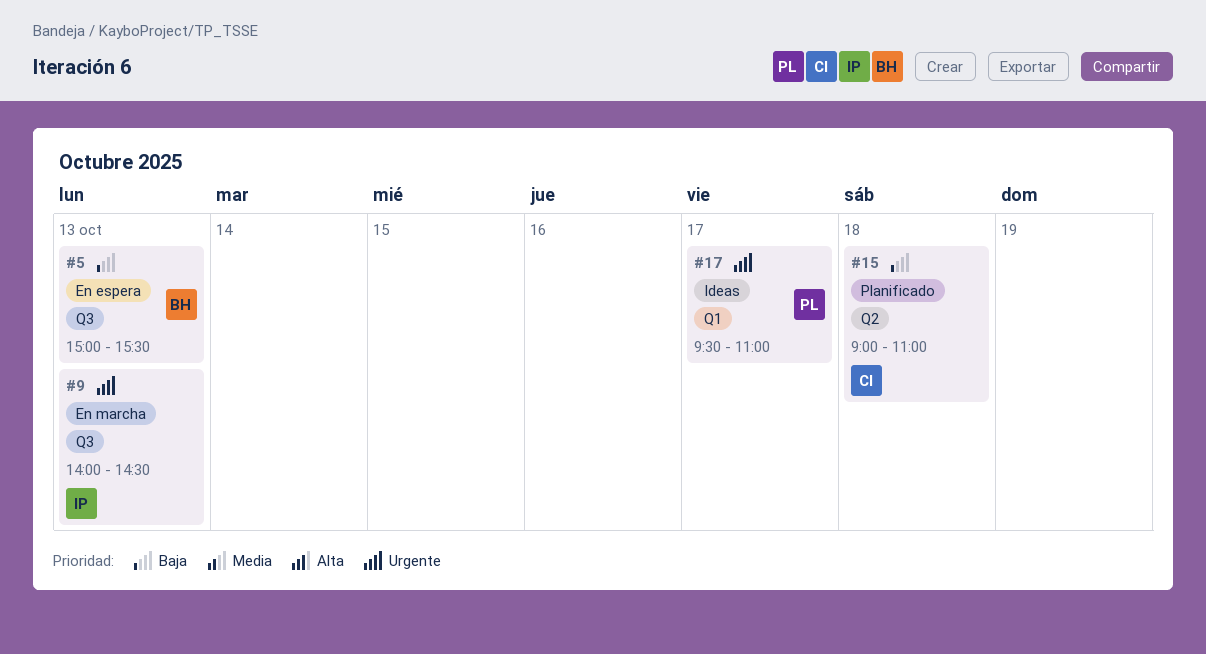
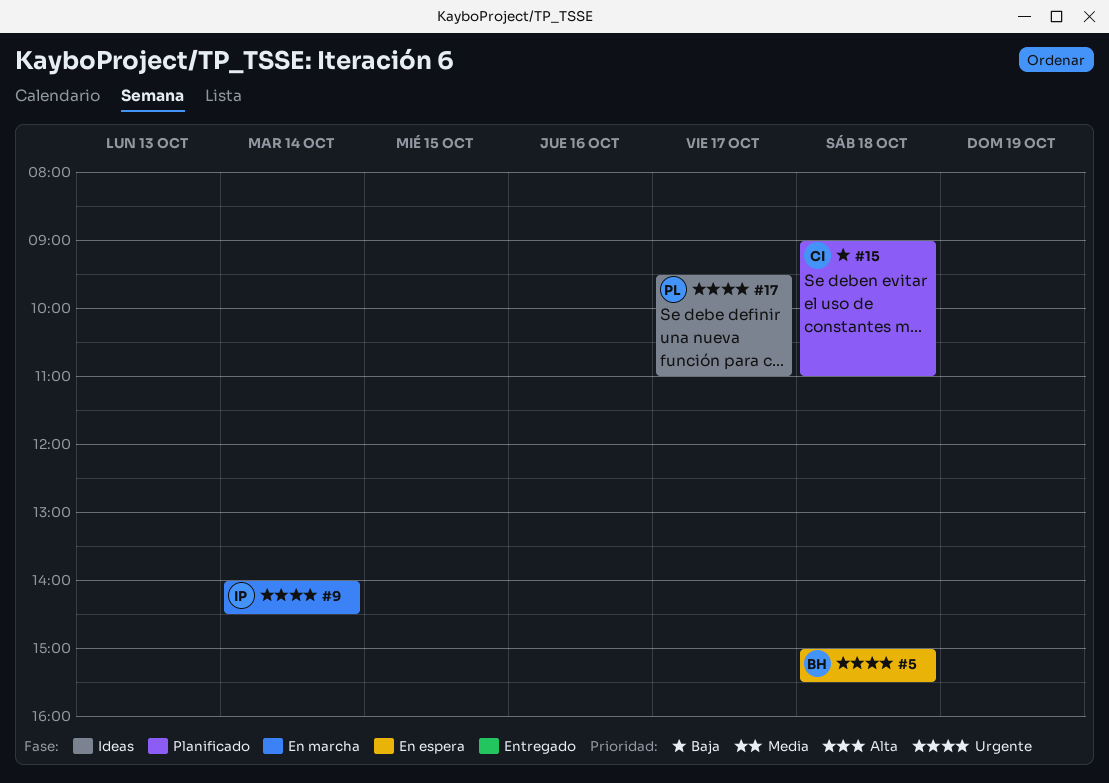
#5, priority: Baja -> Urgente
#5, day: Oct 13 -> Oct 18
#9, day: Oct 13 -> Oct 14

